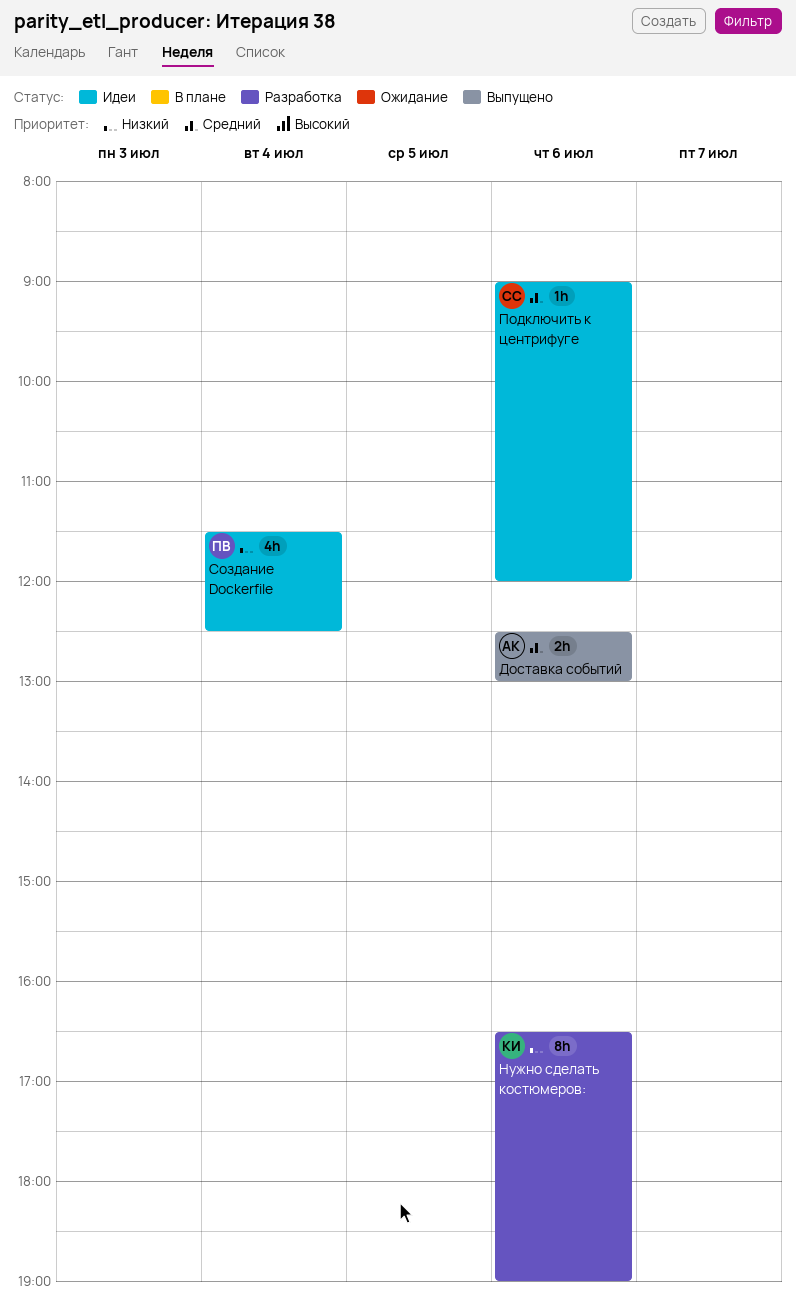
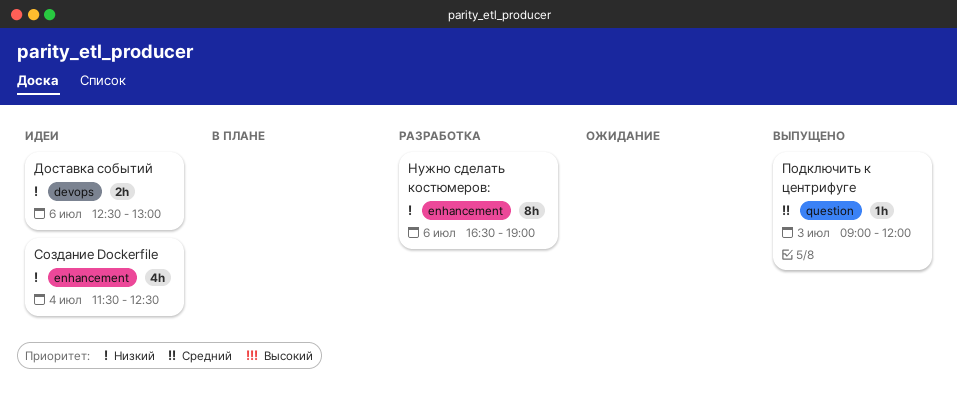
Доставка событий, status: Выпущено -> Идеи
Доставка событий, priority: Средний -> Низкий
Подключить к центрифуге, status: Идеи -> Выпущено
Подключить к центрифуге, day: Jul 6 -> Jul 3

